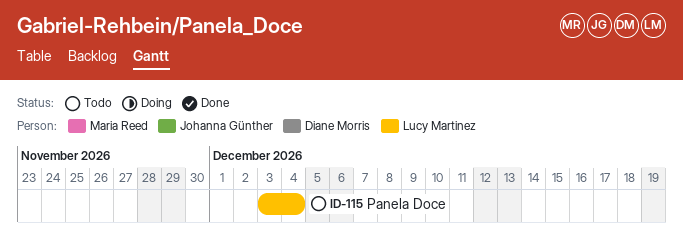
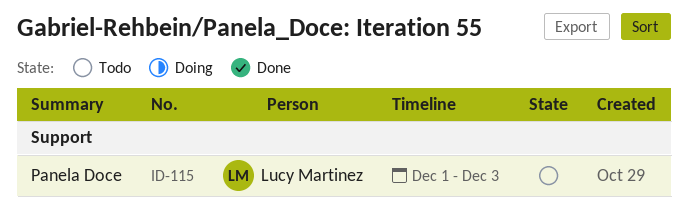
ID-115, start: Dec 3 -> Dec 1
ID-115, due: Dec 4 -> Dec 3

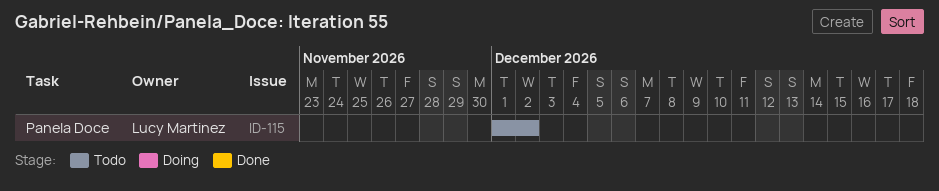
ID-115, due: Dec 3 -> Dec 2

